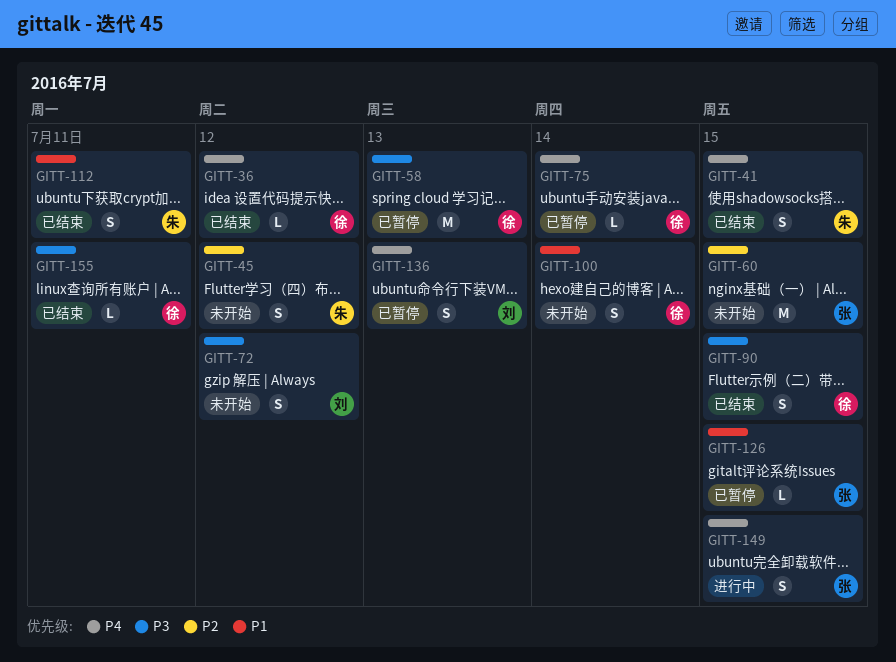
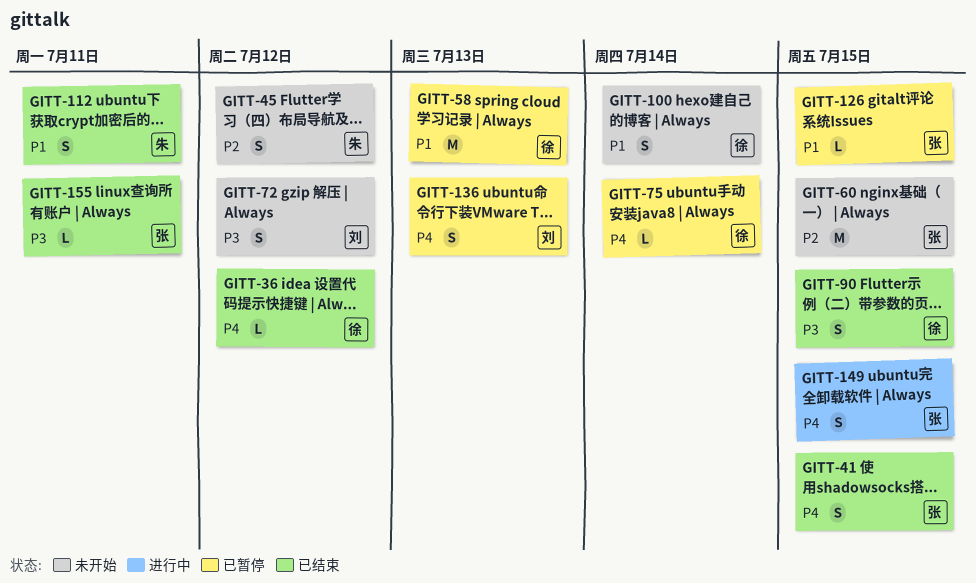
GITT-41, owner: 朱 -> 张
GITT-58, priority: P3 -> P1
GITT-155, owner: 徐 -> 张

